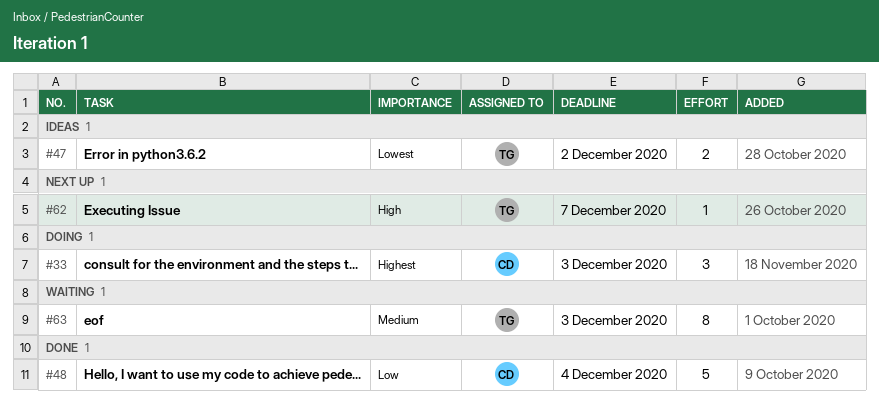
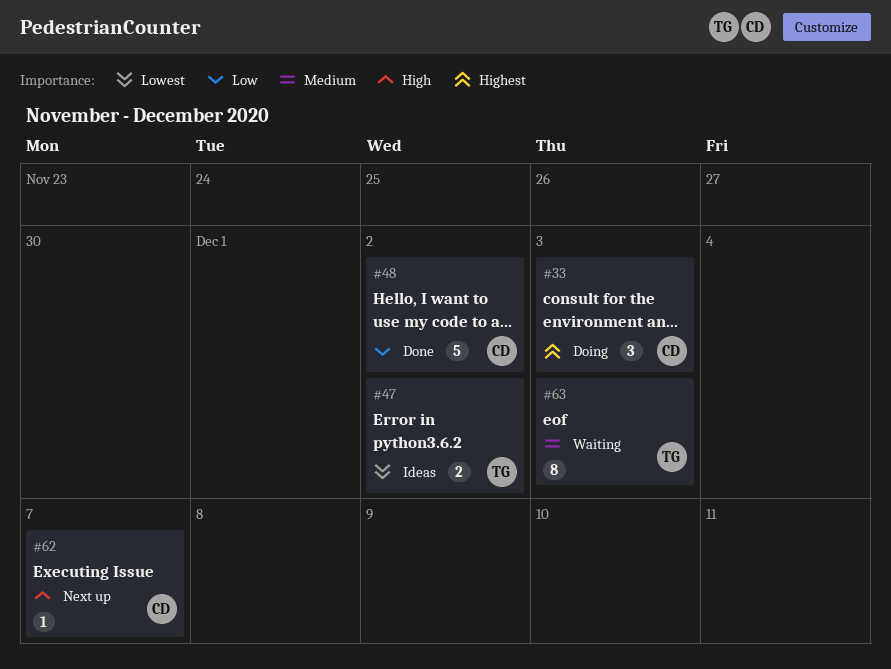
#48, due: Dec 4 -> Dec 2
#62, owner: TG -> CD

